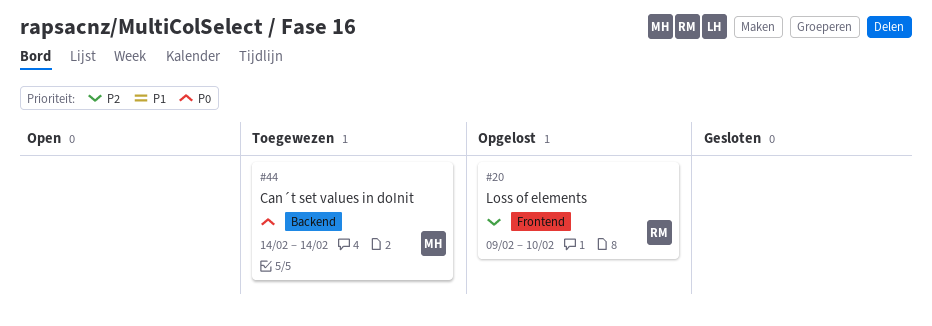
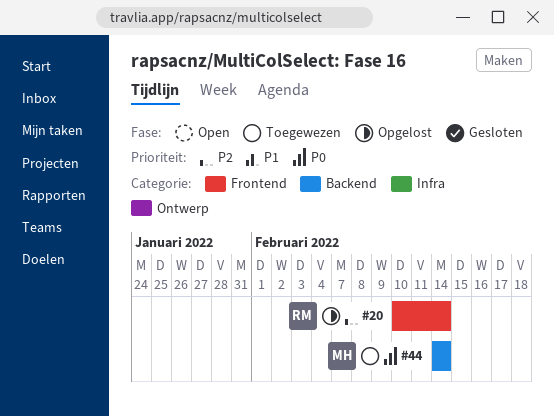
#20, start: Feb 9 -> Feb 10
#20, due: Feb 10 -> Feb 14

